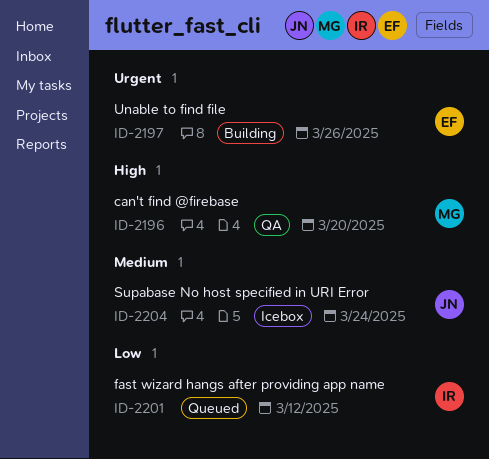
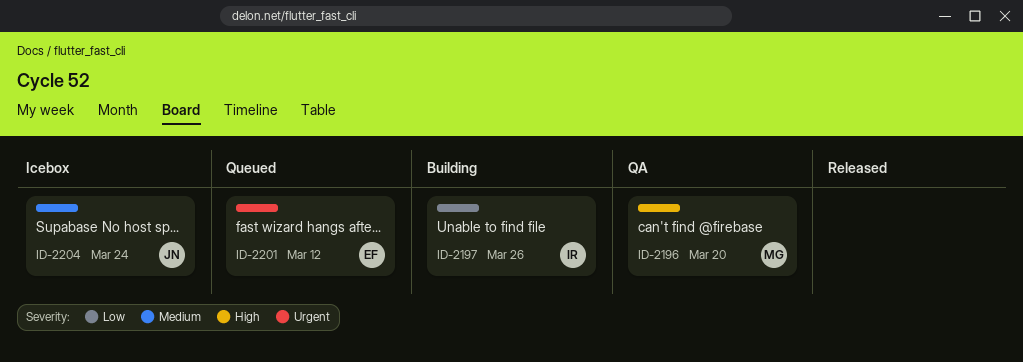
ID-2197, owner: EF -> IR
ID-2197, priority: Urgent -> Low
ID-2201, owner: IR -> EF
ID-2201, priority: Low -> Urgent

